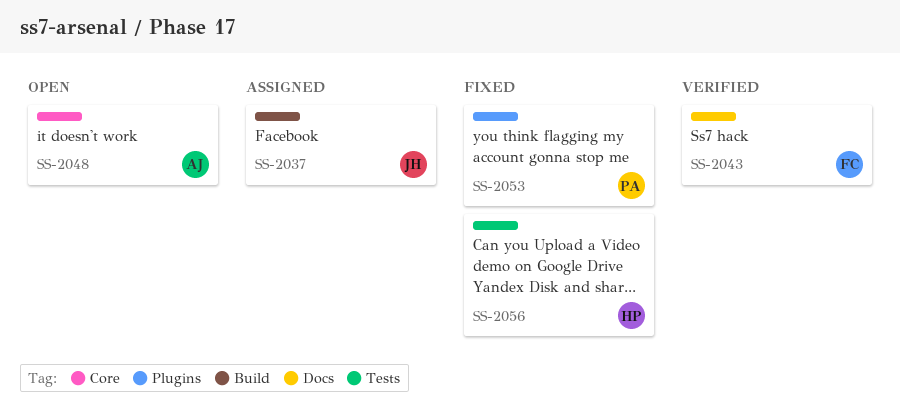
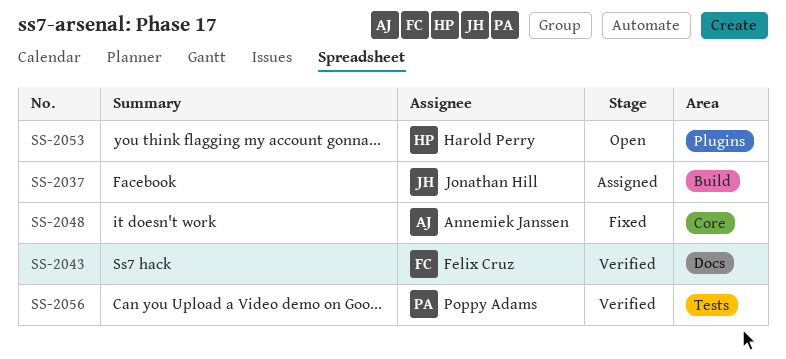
SS-2048, status: Open -> Fixed
SS-2053, status: Fixed -> Open
SS-2053, owner: Poppy Adams -> Harold Perry
SS-2056, status: Fixed -> Verified
SS-2056, owner: Harold Perry -> Poppy Adams

